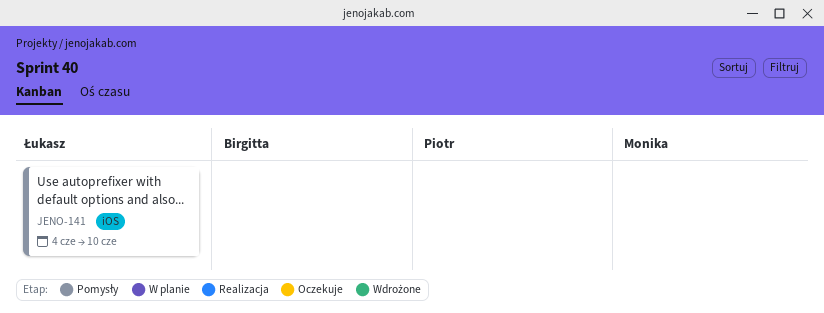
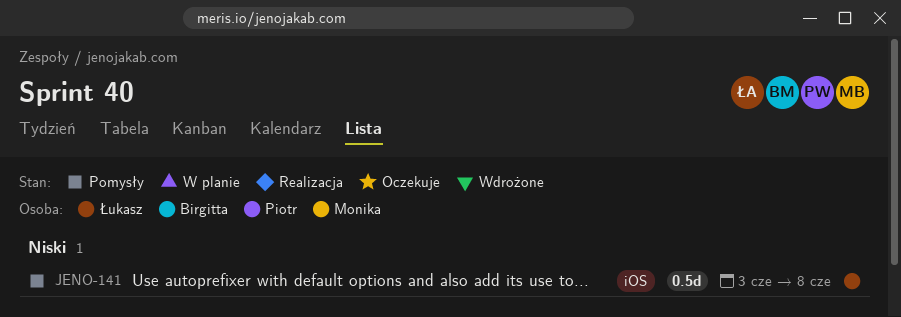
JENO-141, start: Jun 4 -> Jun 3
JENO-141, due: Jun 10 -> Jun 8

